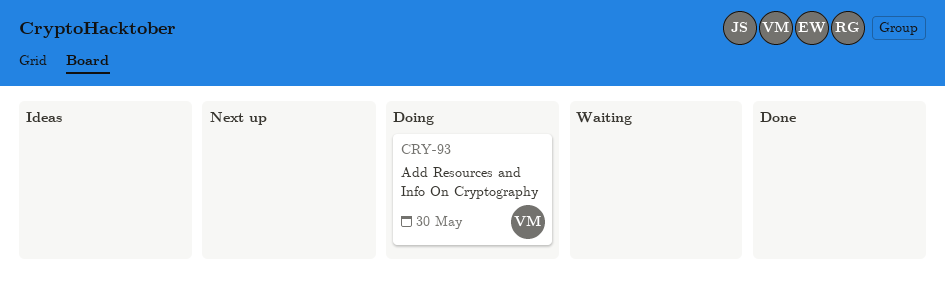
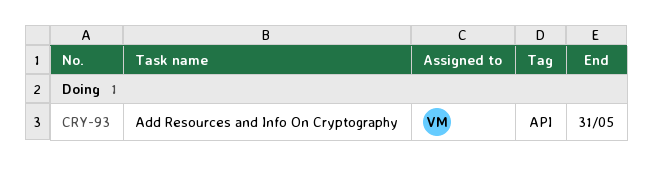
CRY-93, due: May 30 -> May 31

